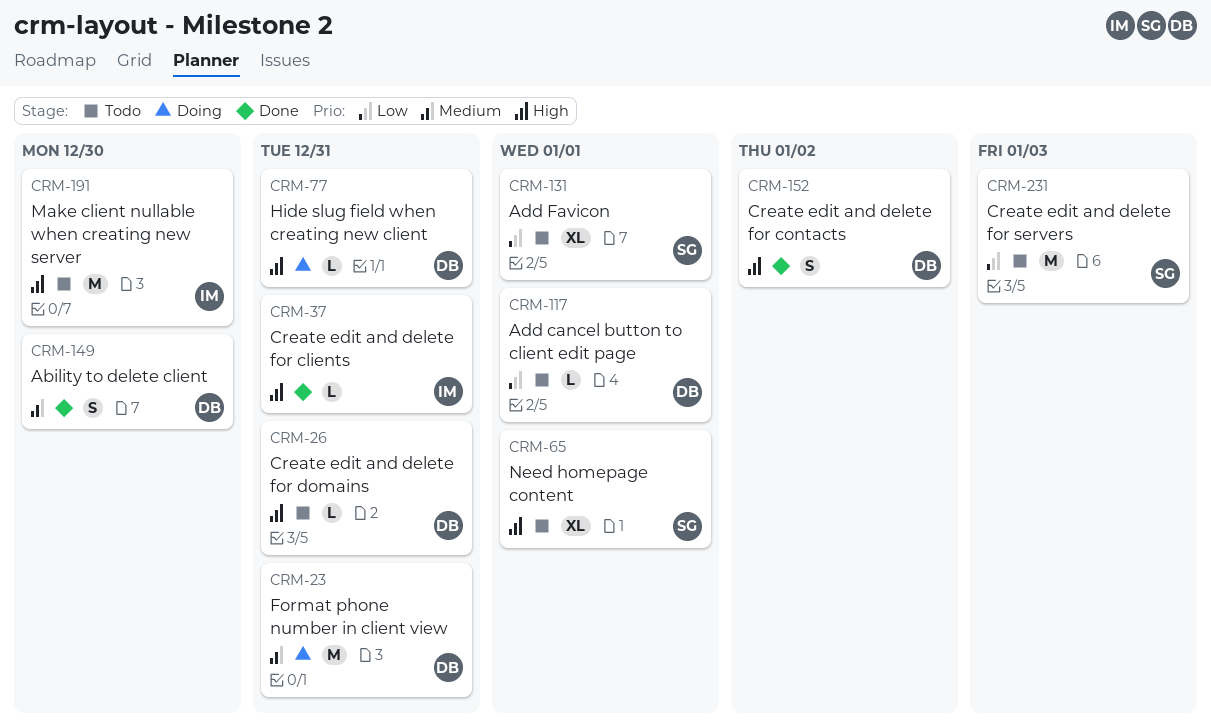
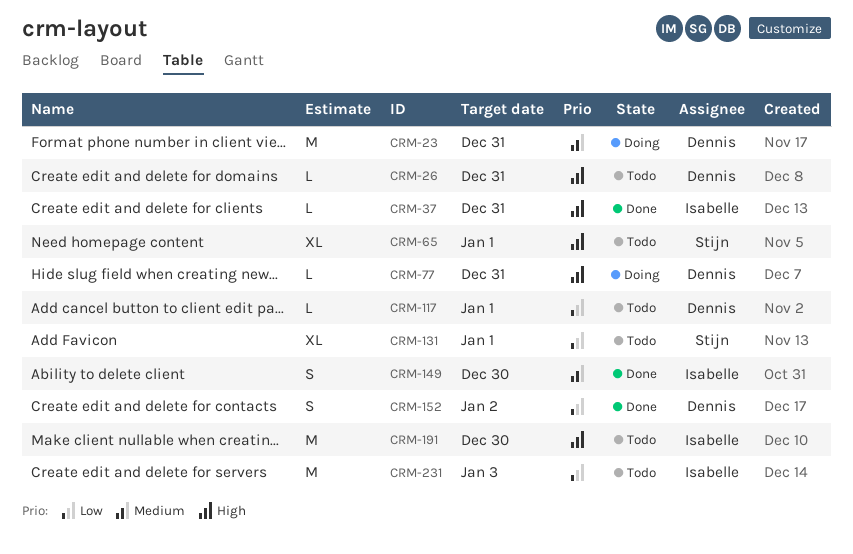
CRM-149, owner: Dennis -> Isabelle
CRM-152, priority: High -> Low
CRM-231, owner: Stijn -> Isabelle

